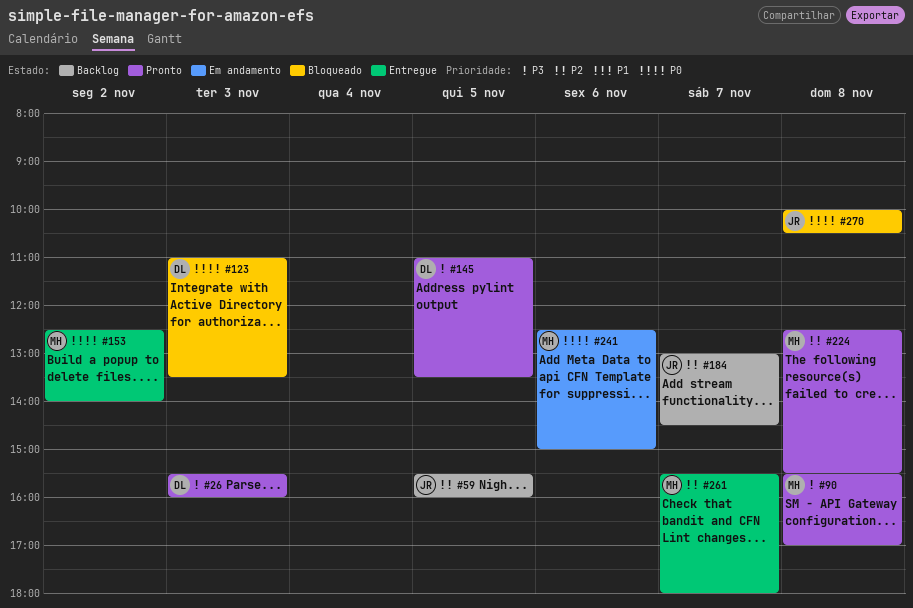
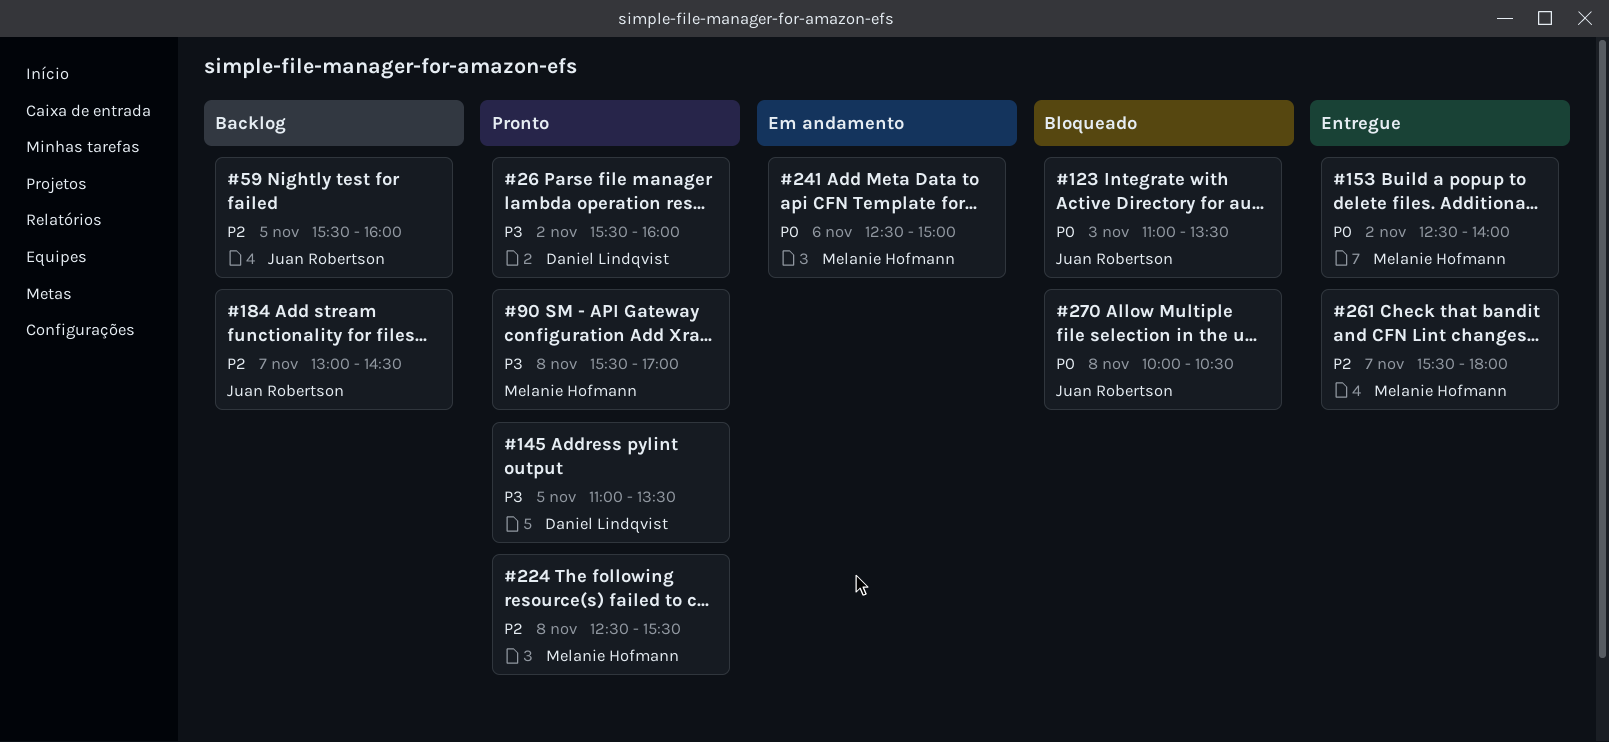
#26, day: Nov 3 -> Nov 2
#123, owner: Daniel Lindqvist -> Juan Robertson

